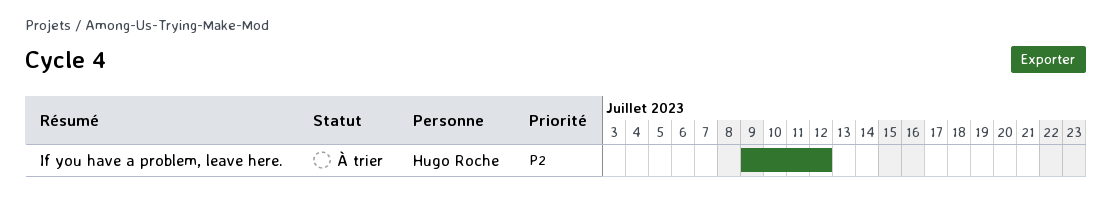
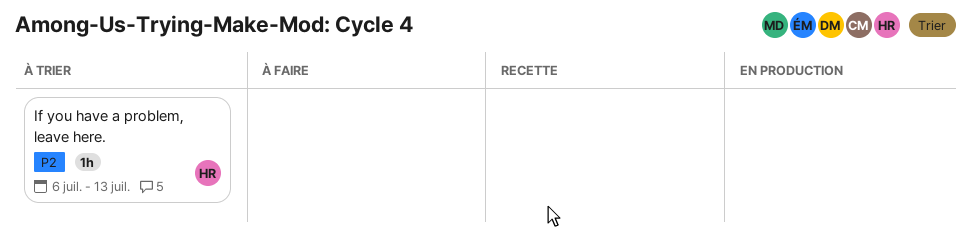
If you have a problem, leave here., start: Jul 9 -> Jul 6
If you have a problem, leave here., due: Jul 12 -> Jul 13

